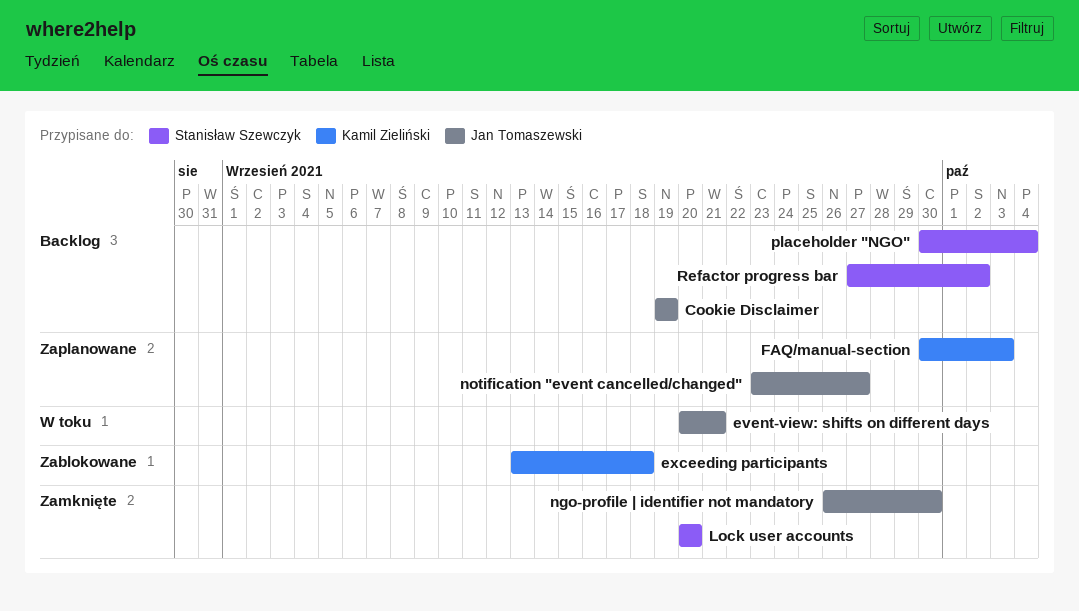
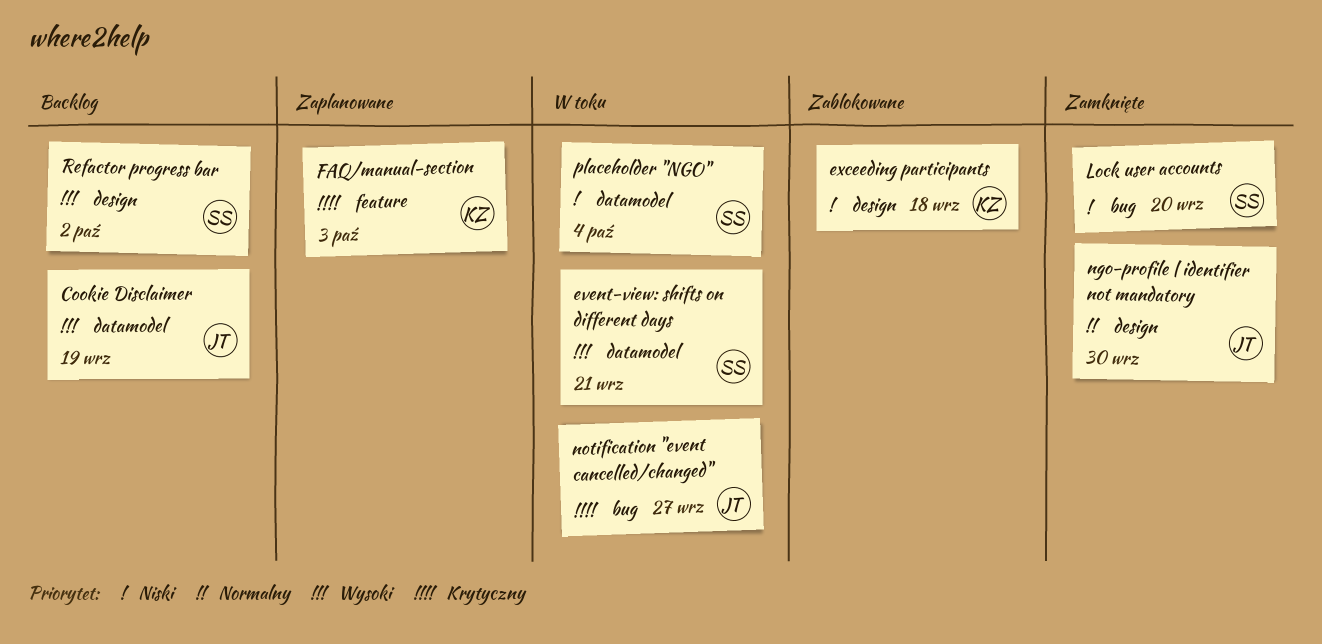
event-view: shifts on different days, owner: Jan Tomaszewski -> Stanisław Szewczyk
notification "event cancelled/changed", status: Zaplanowane -> W toku
placeholder "NGO", status: Backlog -> W toku

